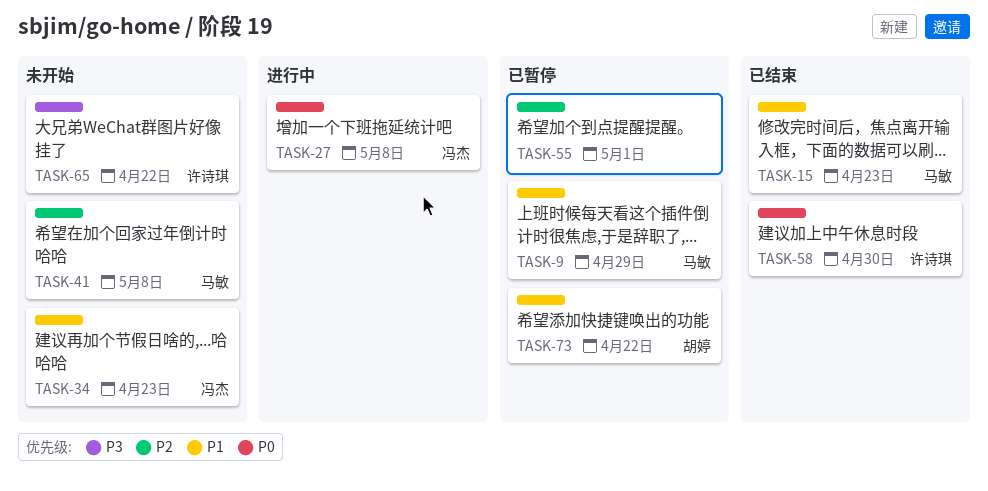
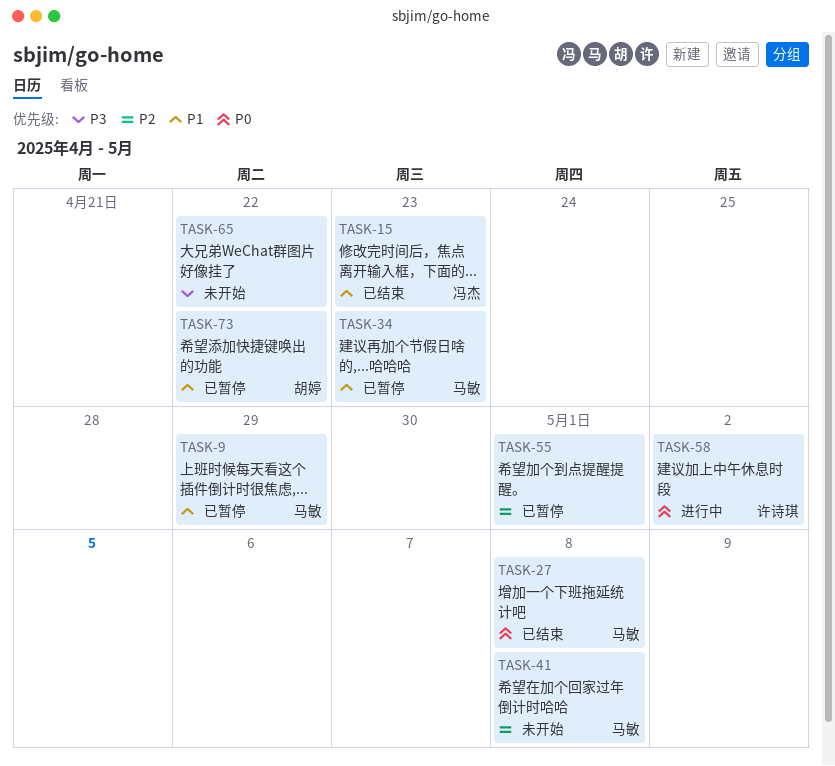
TASK-15, owner: 马敏 -> 冯杰
TASK-27, status: 进行中 -> 已结束
TASK-27, owner: 冯杰 -> 马敏
TASK-34, status: 未开始 -> 已暂停
TASK-34, owner: 冯杰 -> 马敏
TASK-58, status: 已结束 -> 进行中
TASK-58, due: Apr 30 -> May 2
TASK-65, owner: 许诗琪 -> none

